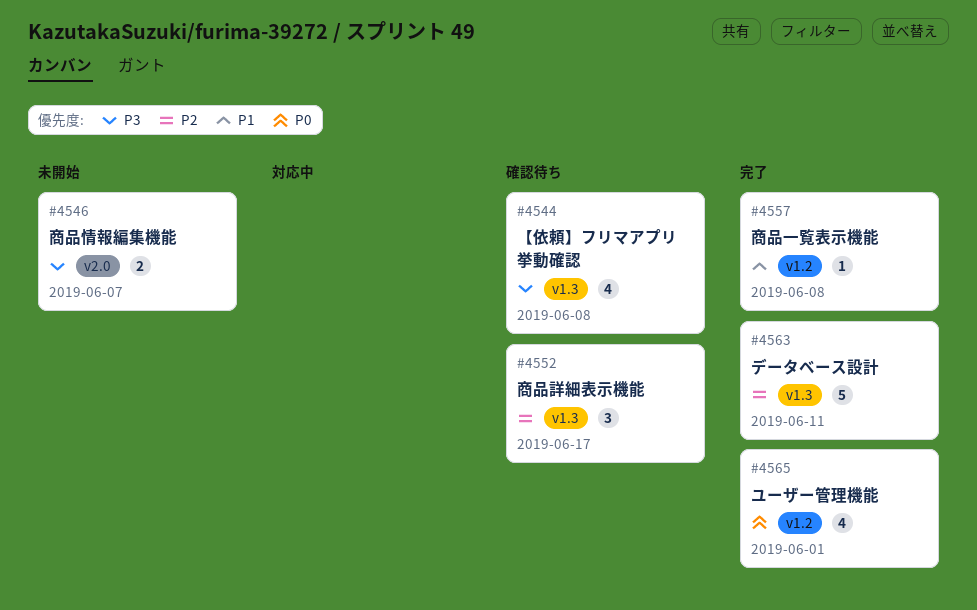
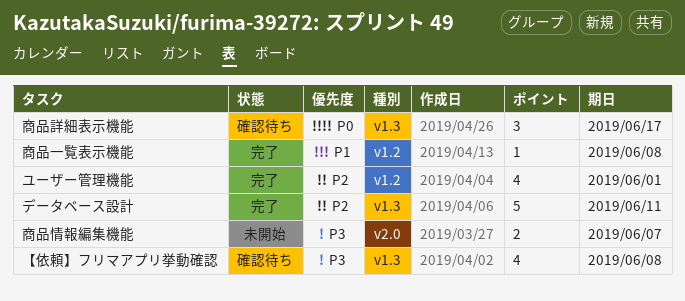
ユーザー管理機能, priority: P0 -> P2
商品詳細表示機能, priority: P2 -> P0

